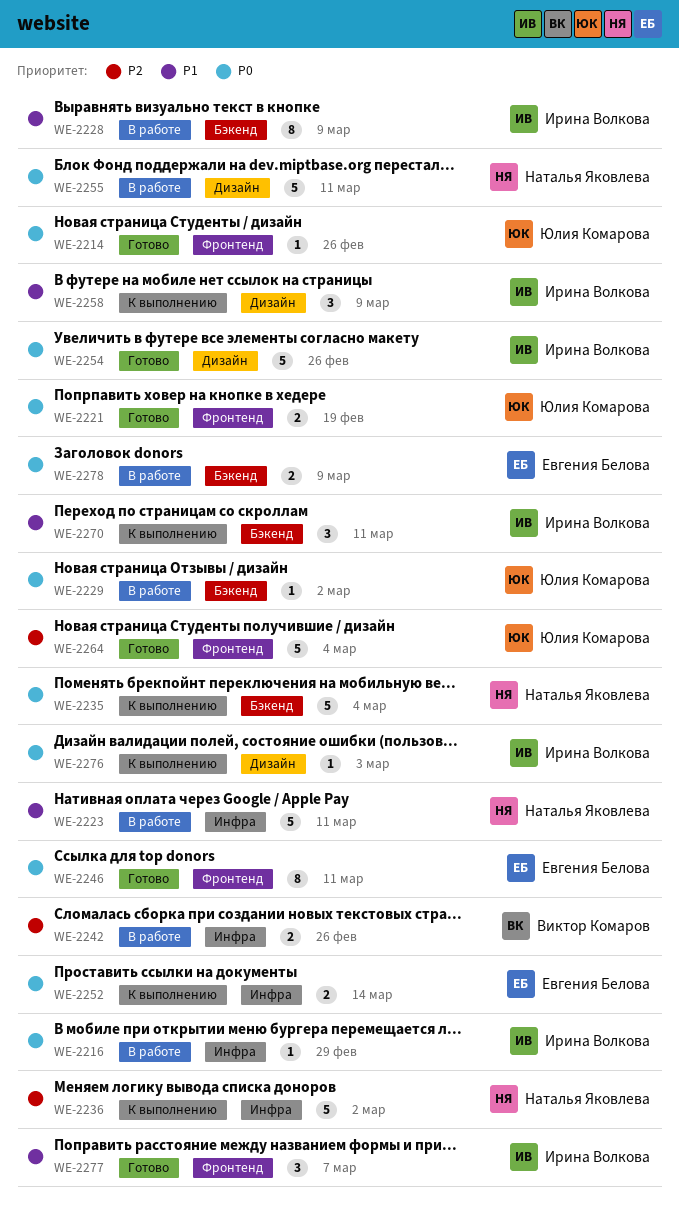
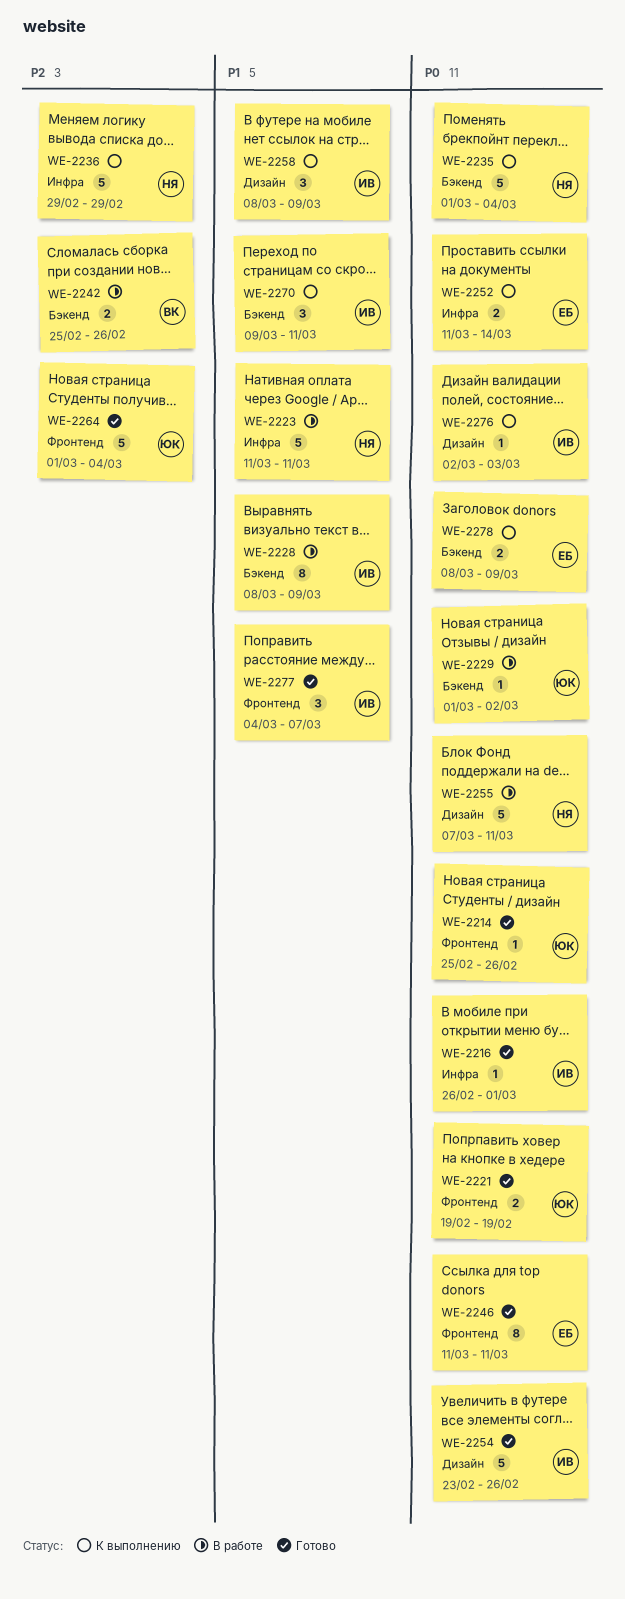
WE-2216, status: В работе -> Готово
WE-2216, due: Feb 29 -> Mar 1
WE-2236, due: Mar 2 -> Feb 29
WE-2242, label: Инфра -> Бэкенд
WE-2278, status: В работе -> К выполнению

